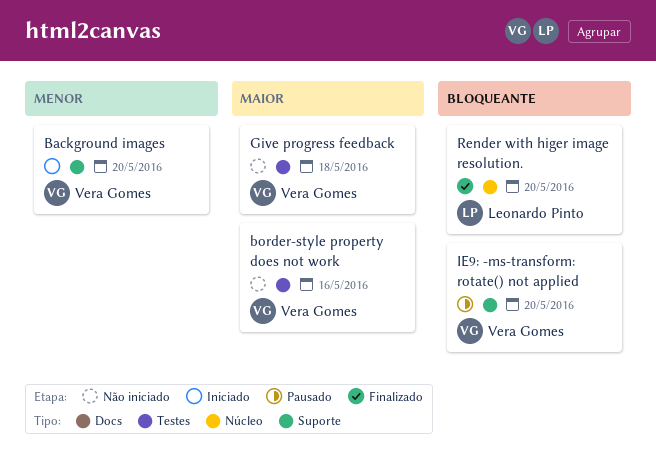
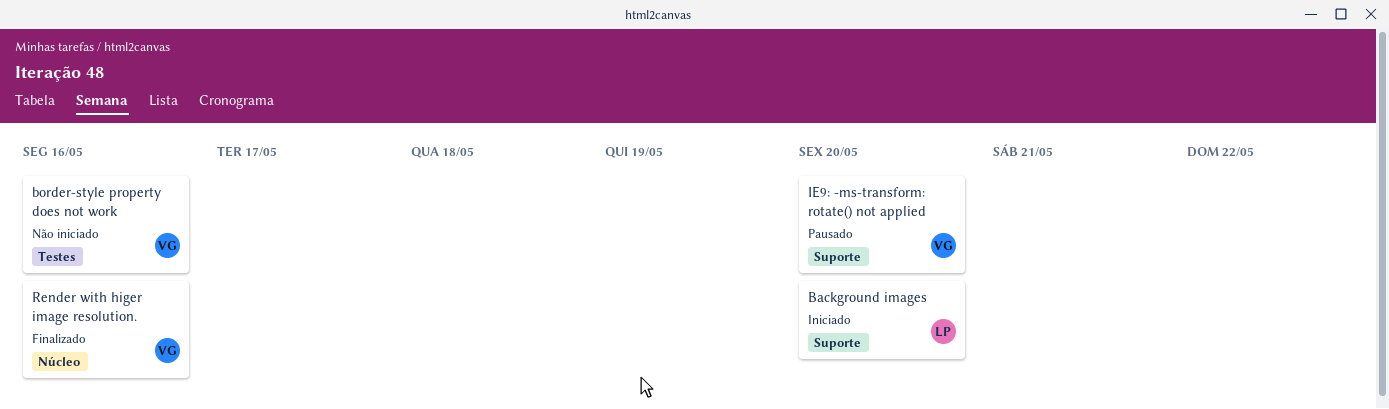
Background images, owner: Vera Gomes -> Leonardo Pinto
Give progress feedback: present -> none
Render with higer image resolution., owner: Leonardo Pinto -> Vera Gomes
Render with higer image resolution., due: May 20 -> May 16

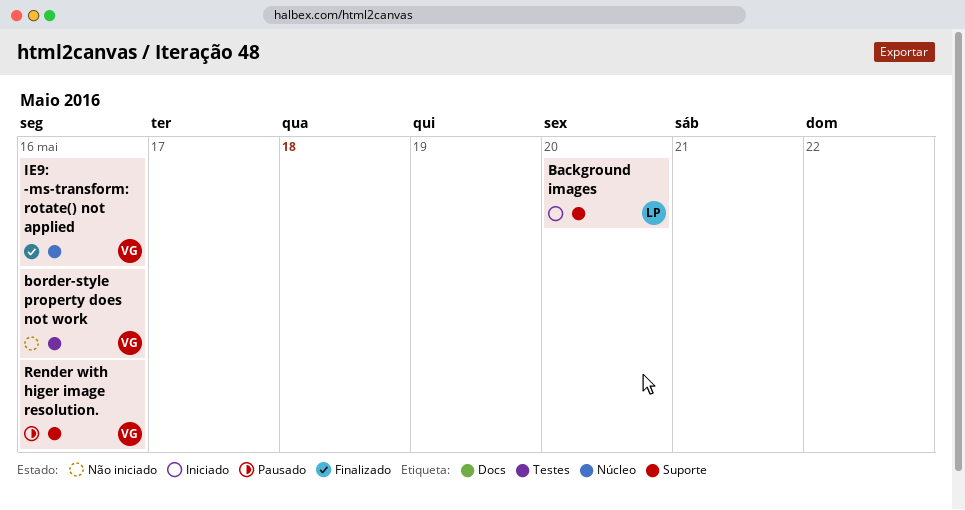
IE9: -ms-transform: rotate() not applied, status: Pausado -> Finalizado
IE9: -ms-transform: rotate() not applied, label: Suporte -> Núcleo
IE9: -ms-transform: rotate() not applied, due: May 20 -> May 16
Render with higer image resolution., status: Finalizado -> Pausado
Render with higer image resolution., label: Núcleo -> Suporte

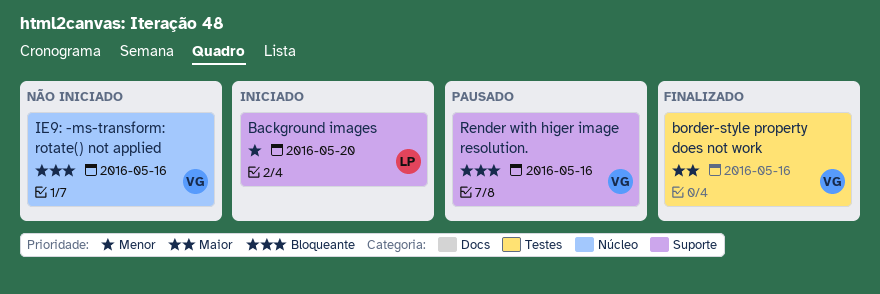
border-style property does not work, status: Não iniciado -> Finalizado
IE9: -ms-transform: rotate() not applied, status: Finalizado -> Não iniciado

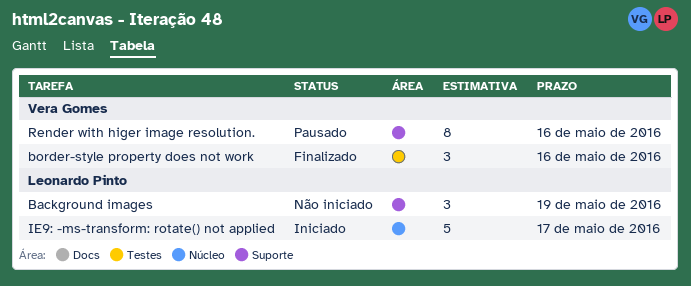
Background images, status: Iniciado -> Não iniciado
Background images, due: May 20 -> May 19
IE9: -ms-transform: rotate() not applied, status: Não iniciado -> Iniciado
IE9: -ms-transform: rotate() not applied, owner: Vera Gomes -> Leonardo Pinto
IE9: -ms-transform: rotate() not applied, due: May 16 -> May 17

